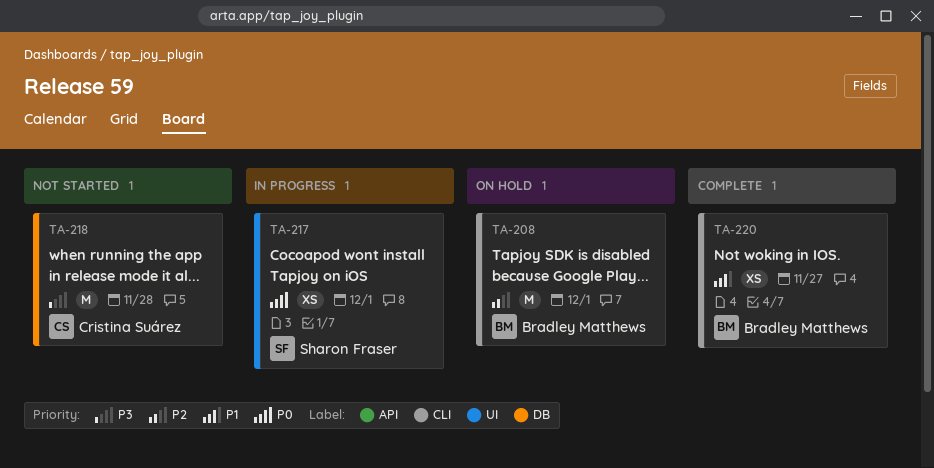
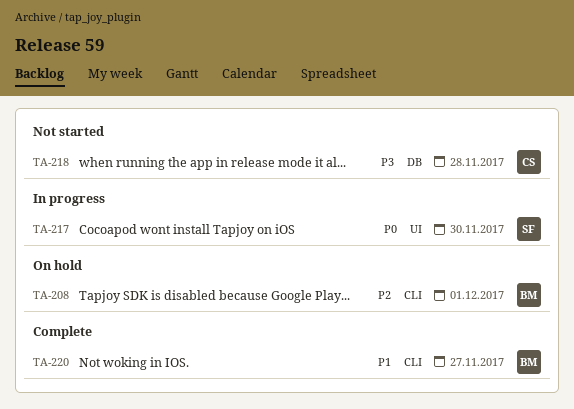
TA-217, due: Dec 1 -> Nov 30

